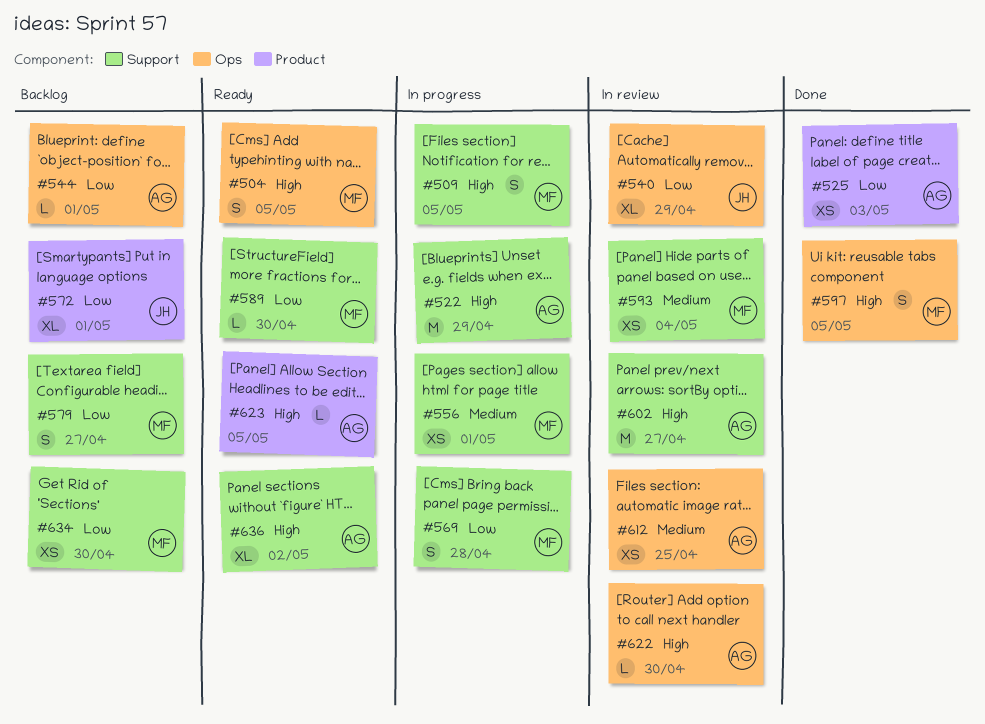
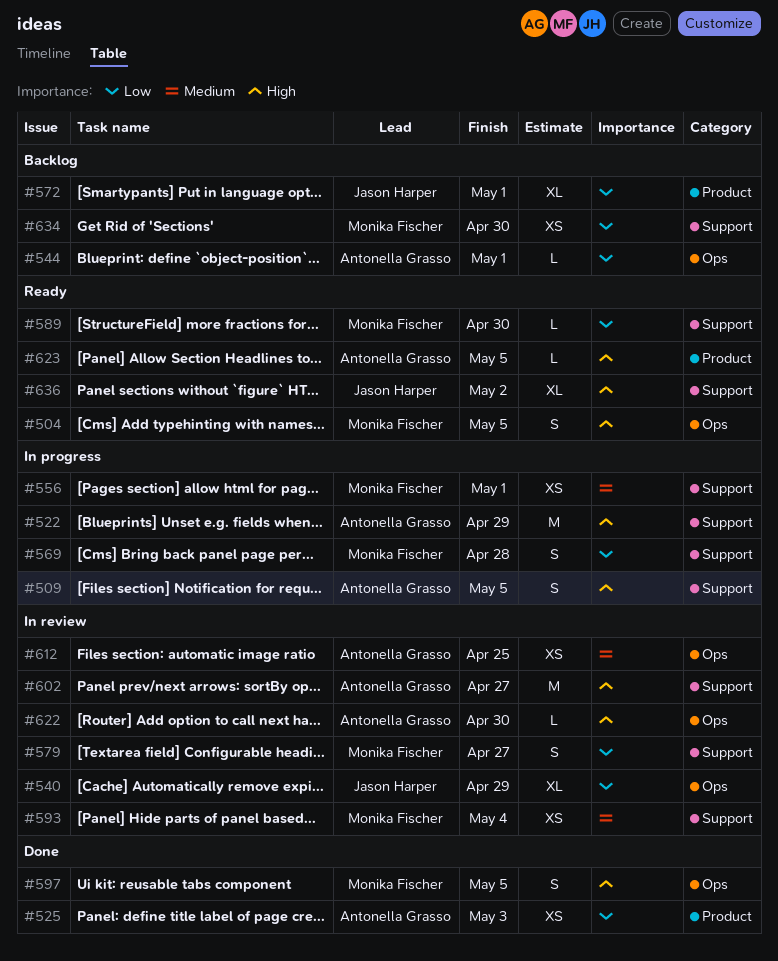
#509, owner: Monika Fischer -> Antonella Grasso
#579, status: Backlog -> In review
#636, owner: Antonella Grasso -> Jason Harper

